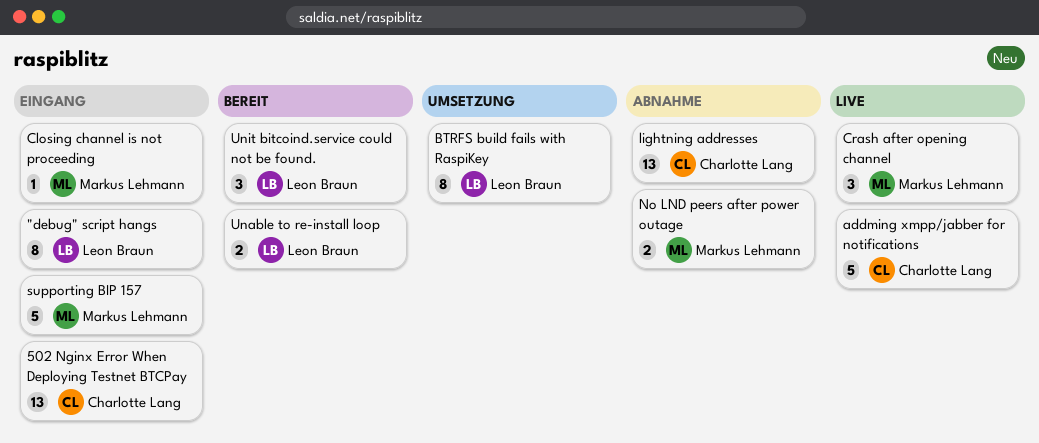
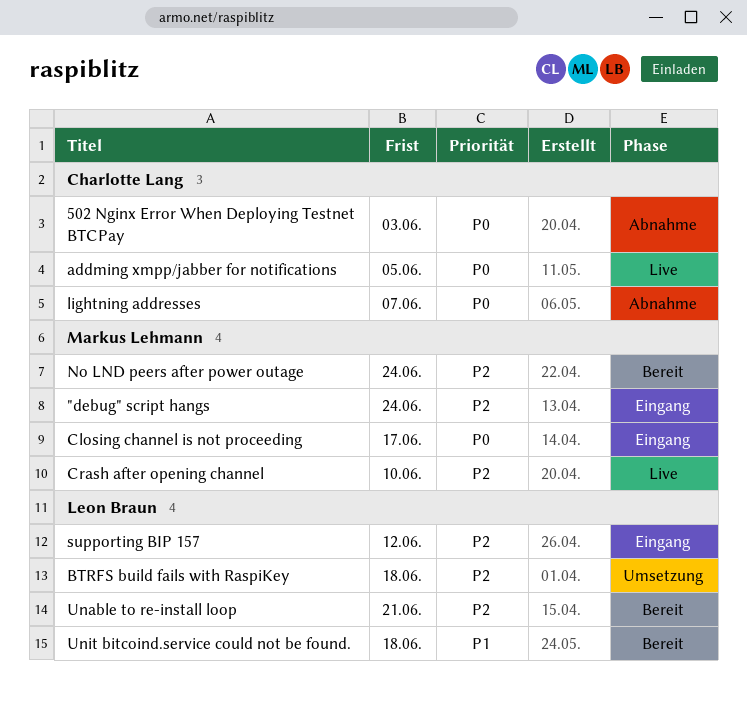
"debug" script hangs, owner: Leon Braun -> Markus Lehmann
502 Nginx Error When Deploying Testnet BTCPay, status: Eingang -> Abnahme
No LND peers after power outage, status: Abnahme -> Bereit
supporting BIP 157, owner: Markus Lehmann -> Leon Braun

